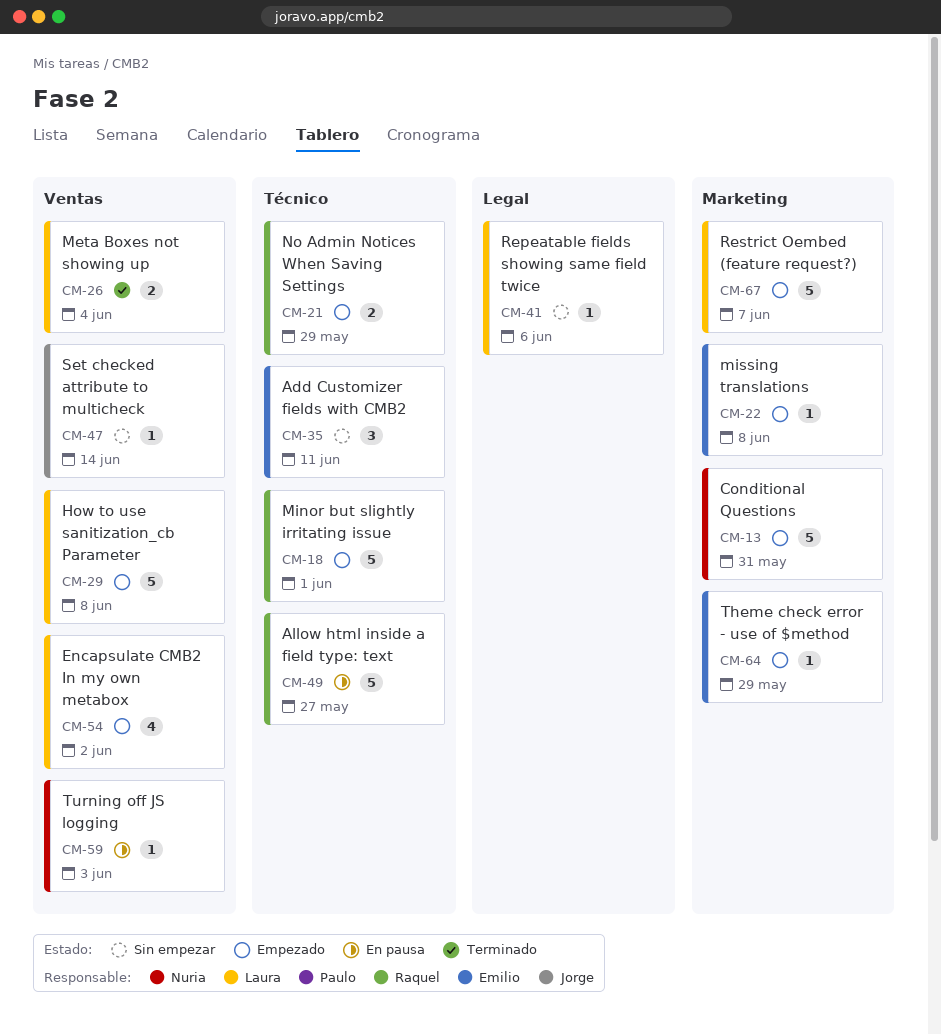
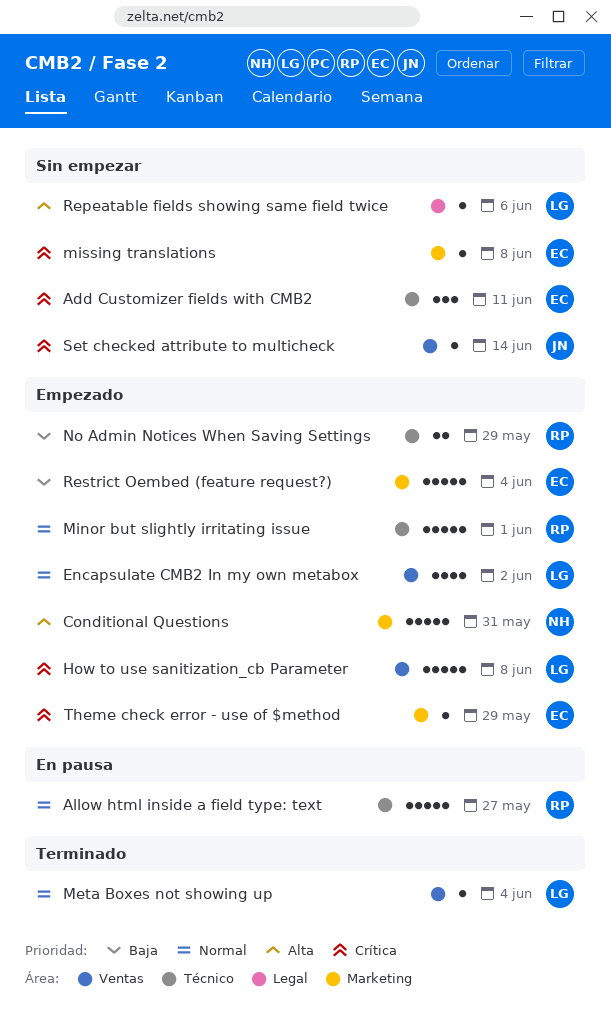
Meta Boxes not showing up, estimate: 2 -> 1
missing translations, status: Empezado -> Sin empezar
Restrict Oembed (feature request?), owner: Laura -> Emilio
Restrict Oembed (feature request?), due: Jun 7 -> Jun 4
Turning off JS logging: present -> none

